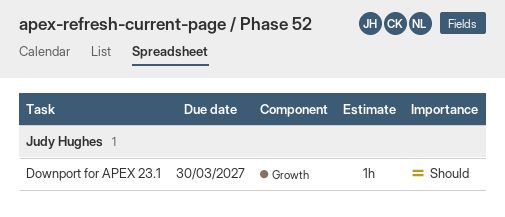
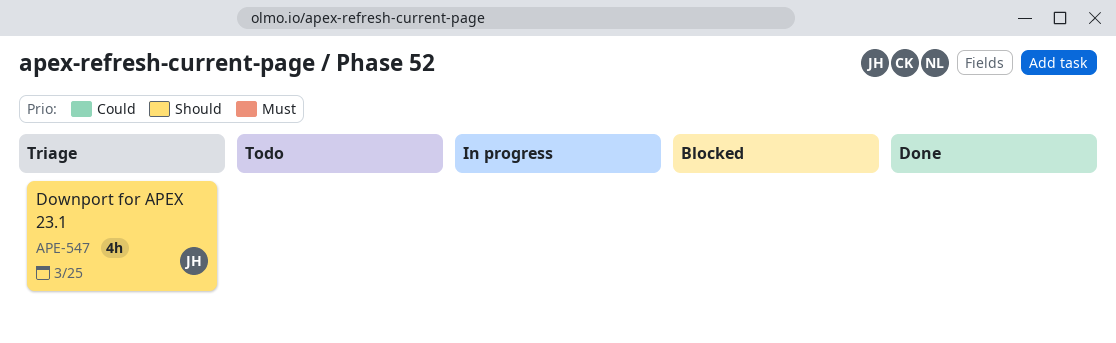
Downport for APEX 23.1, estimate: 1h -> 4h
Downport for APEX 23.1, due: Mar 30 -> Mar 25

